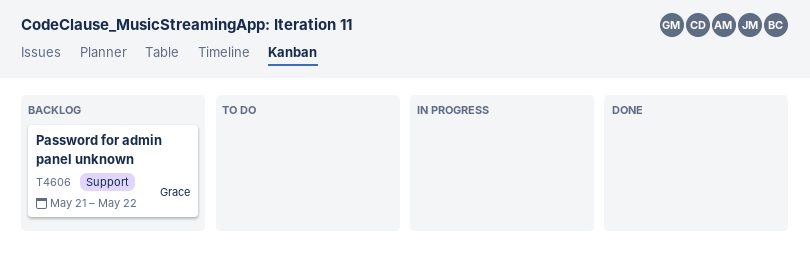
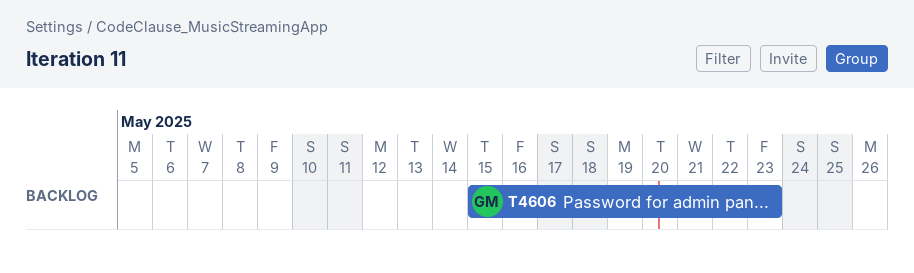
T4606, start: May 21 -> May 15
T4606, due: May 22 -> May 23

